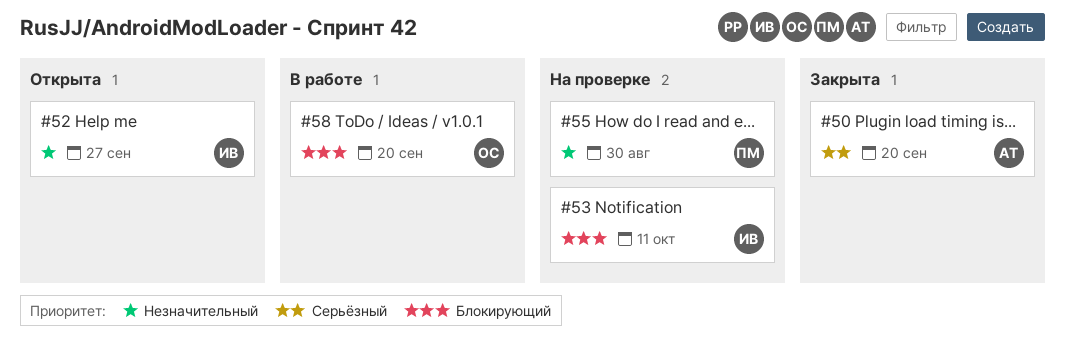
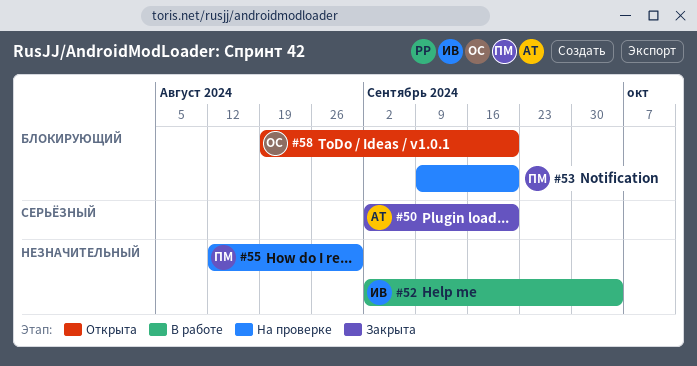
#52, status: Открыта -> В работе
#52, due: Sep 27 -> Oct 4
#53, owner: ИВ -> ПМ
#53, due: Oct 11 -> Sep 20
#58, status: В работе -> Открыта

